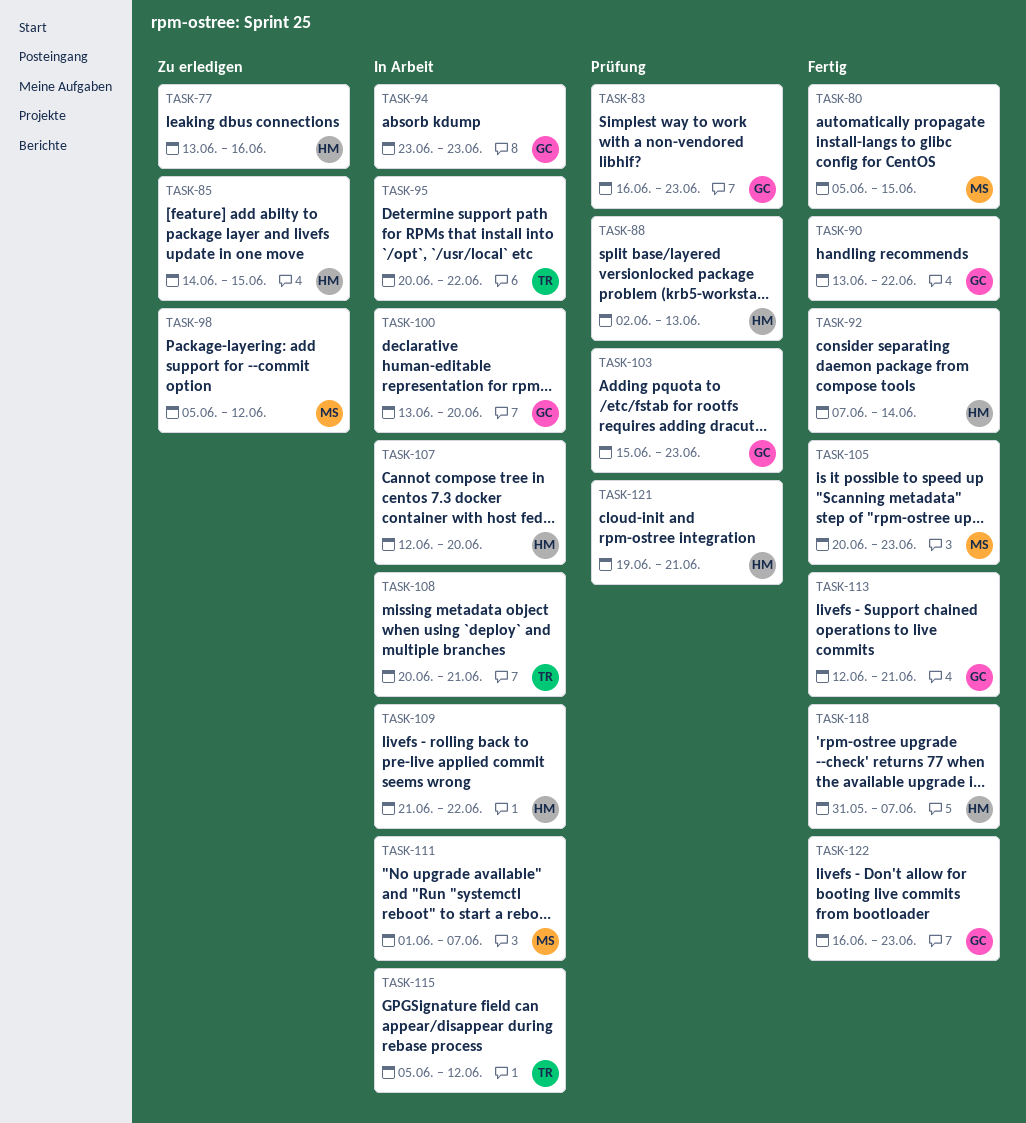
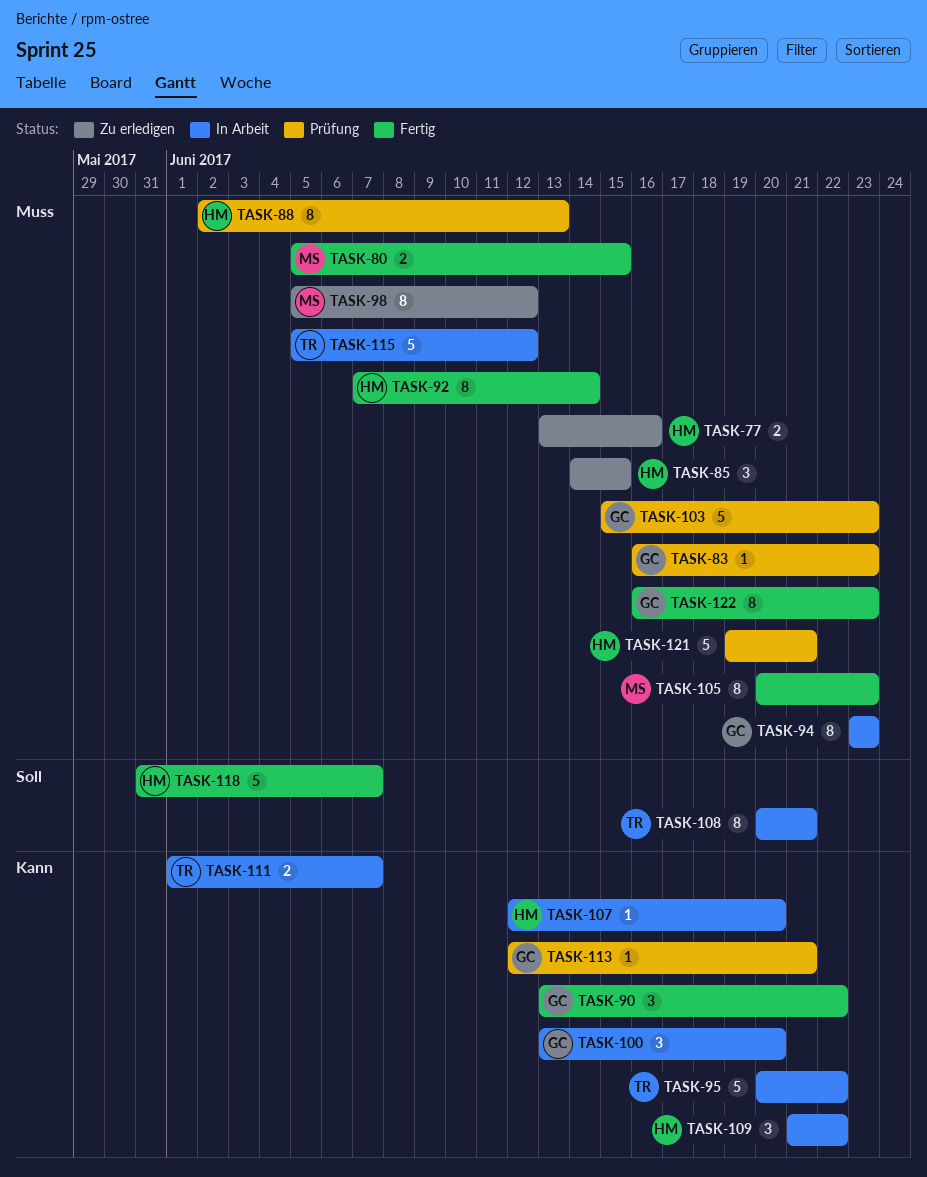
TASK-111, owner: MS -> TR
TASK-113, status: Fertig -> Prüfung

